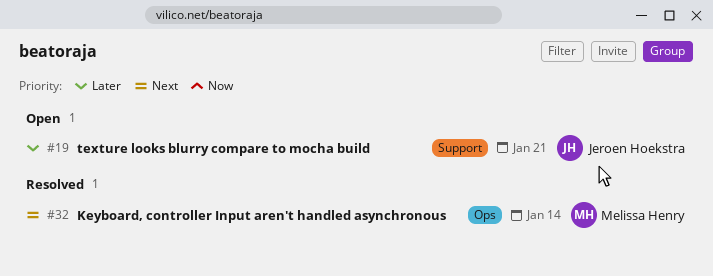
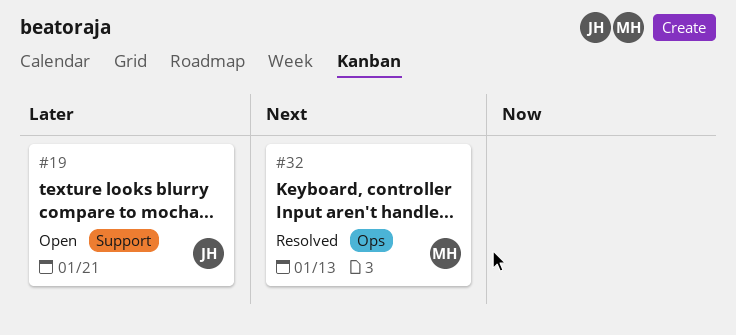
#32, due: Jan 14 -> Jan 13

